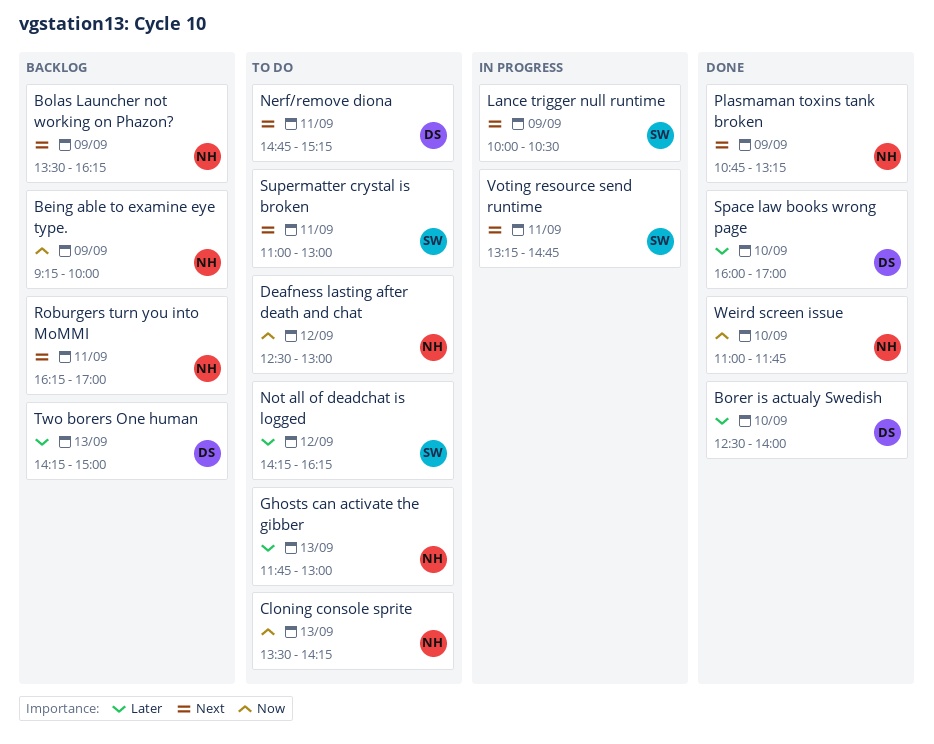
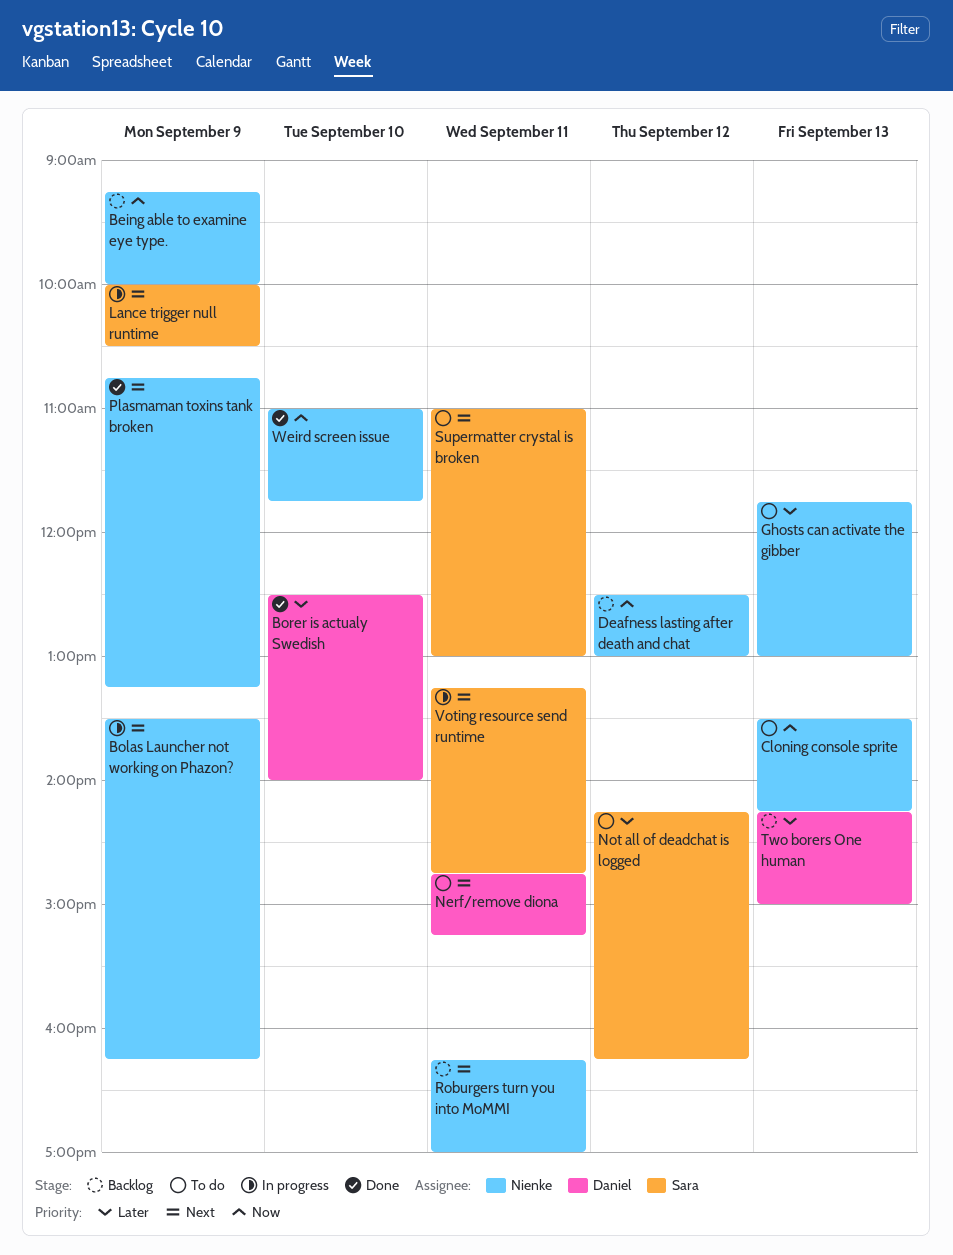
Bolas Launcher not working on Phazon?, status: Backlog -> In progress
Deafness lasting after death and chat, status: To do -> Backlog
Space law books wrong page: present -> none

